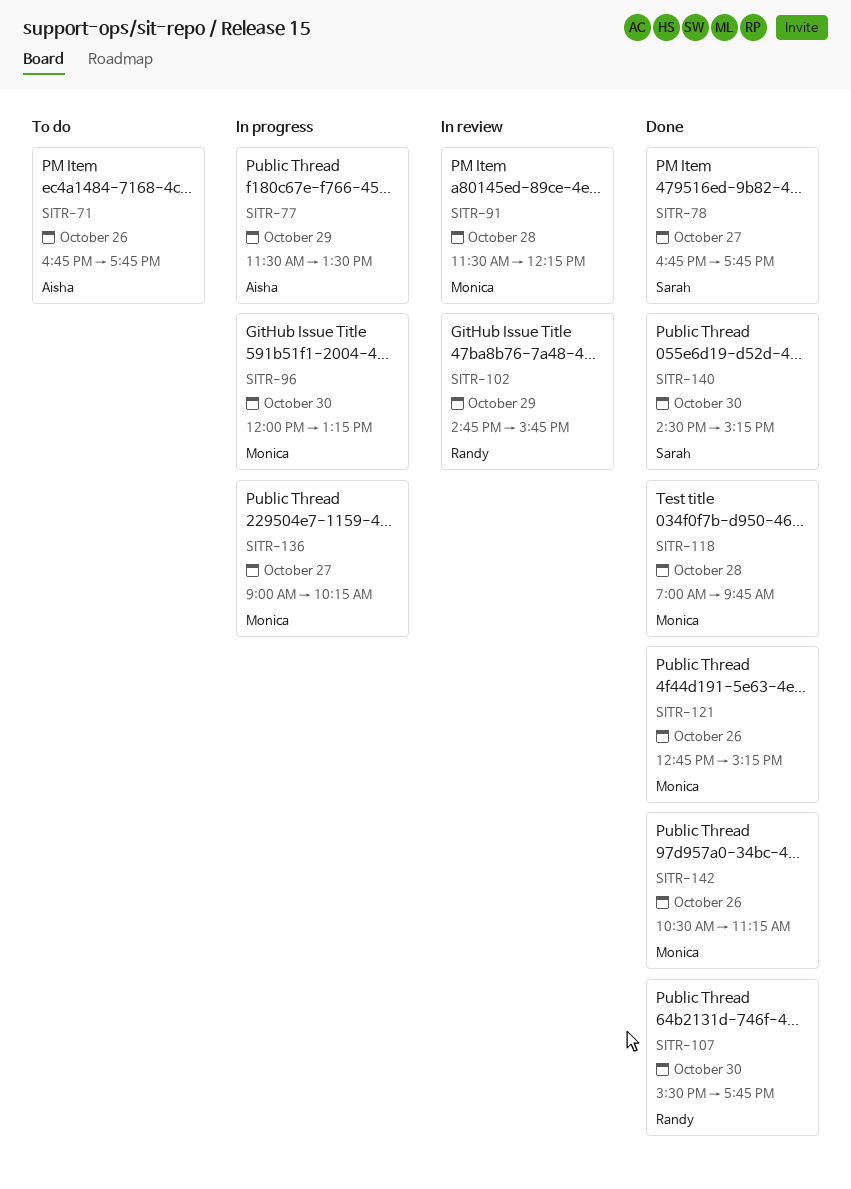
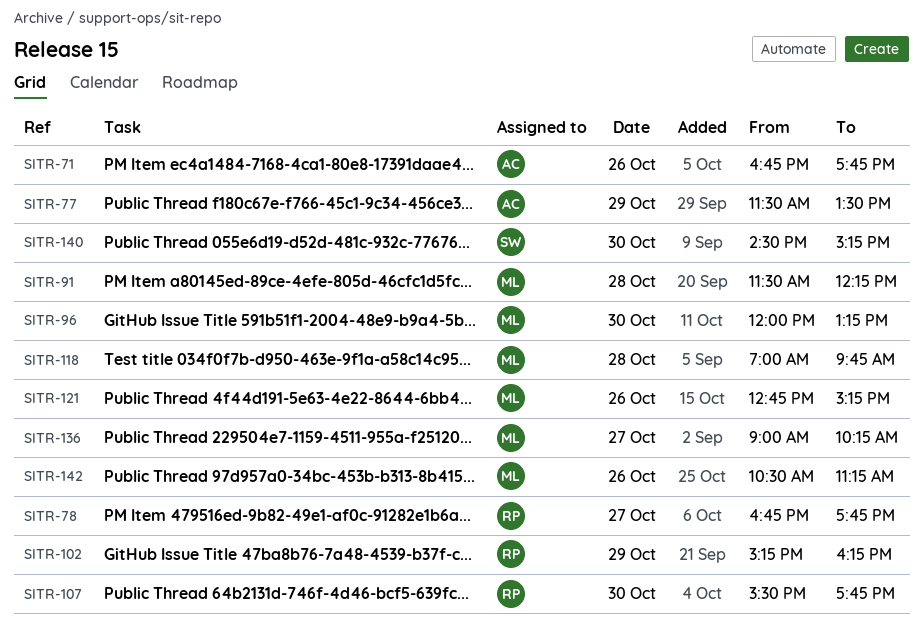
SITR-78, owner: Sarah -> Randy
SITR-102, begins: 14:45 -> 15:15
SITR-102, ends: 15:45 -> 16:15

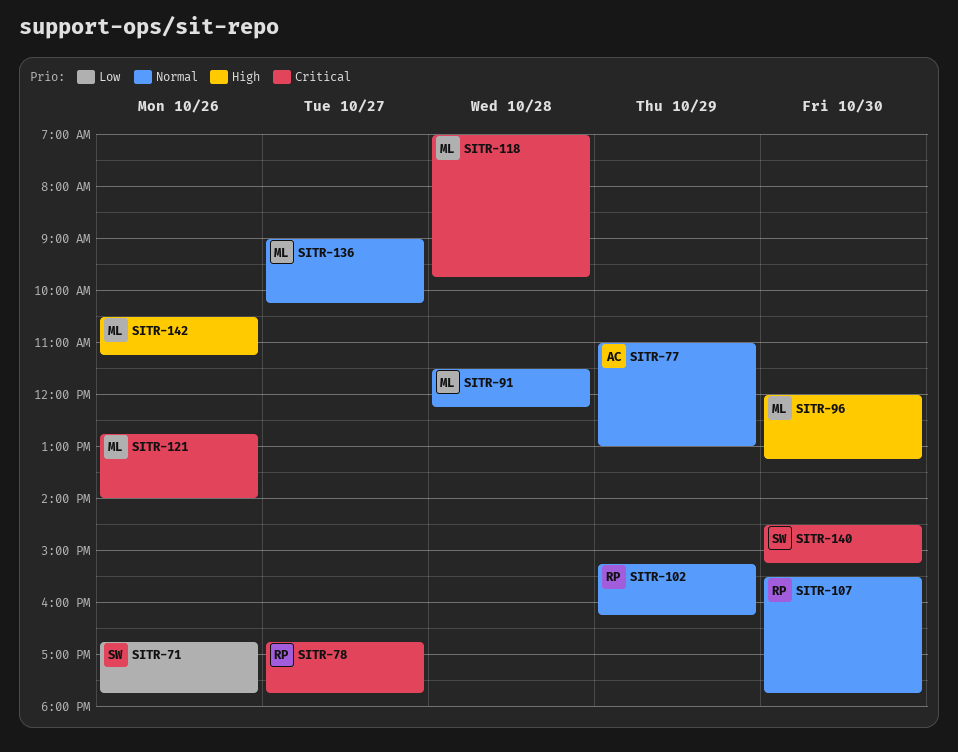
SITR-71, owner: AC -> SW
SITR-77, begins: 11:30 -> 11:00
SITR-77, ends: 13:30 -> 13:00
SITR-121, ends: 15:15 -> 14:00

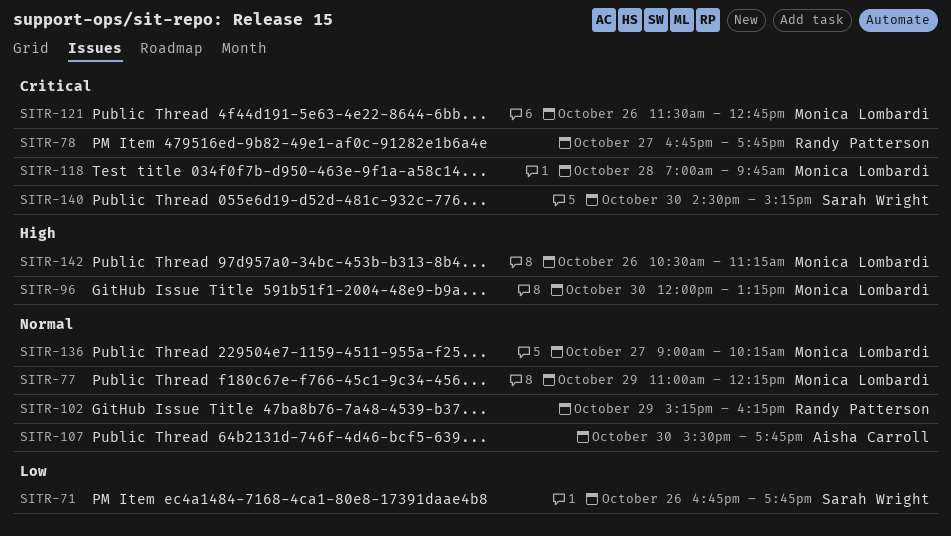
SITR-77, owner: Aisha Carroll -> Monica Lombardi
SITR-77, ends: 13:00 -> 12:15
SITR-91: present -> none
SITR-107, owner: Randy Patterson -> Aisha Carroll
SITR-121, begins: 12:45 -> 11:30
SITR-121, ends: 14:00 -> 12:45

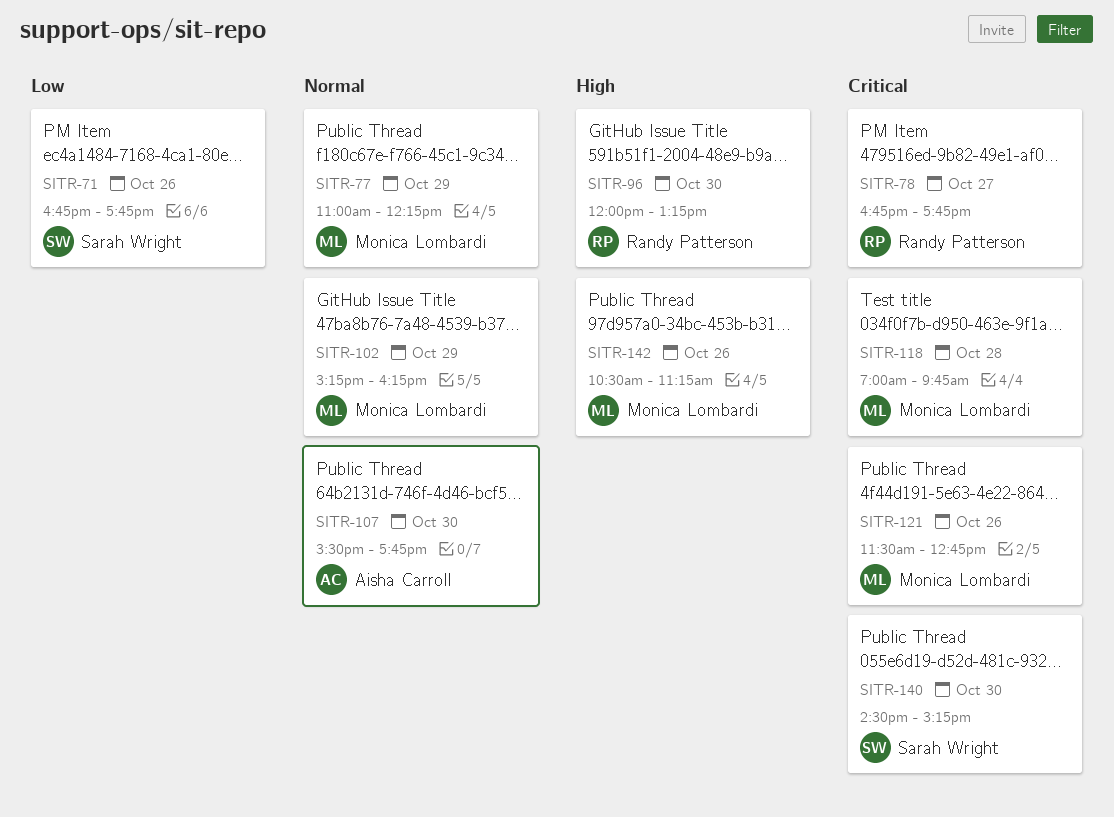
SITR-96, owner: Monica Lombardi -> Randy Patterson
SITR-102, owner: Randy Patterson -> Monica Lombardi
SITR-136: present -> none

